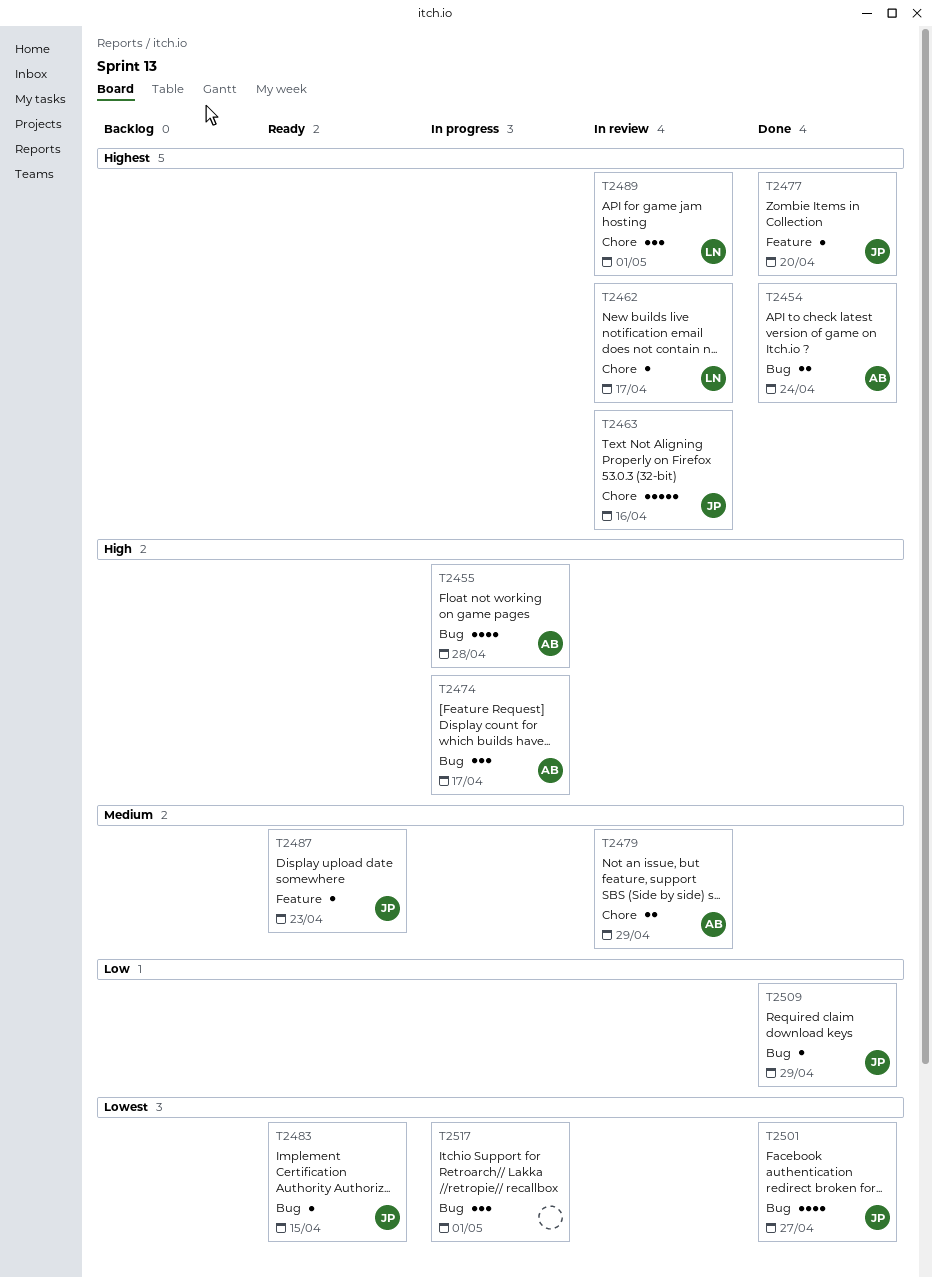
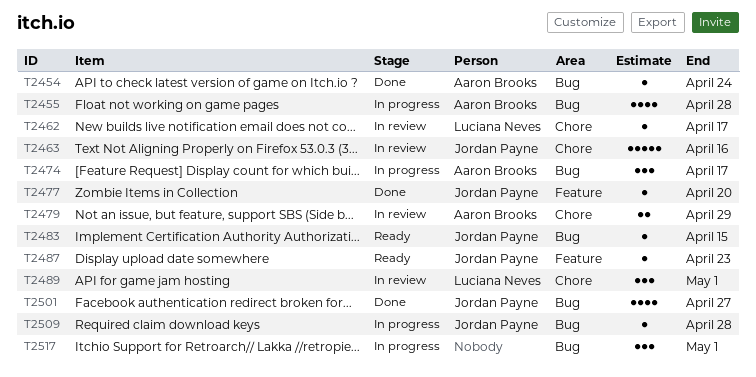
T2454, estimate: 2 -> 1
T2509, status: Done -> In progress
T2509, due: Apr 29 -> Apr 28

